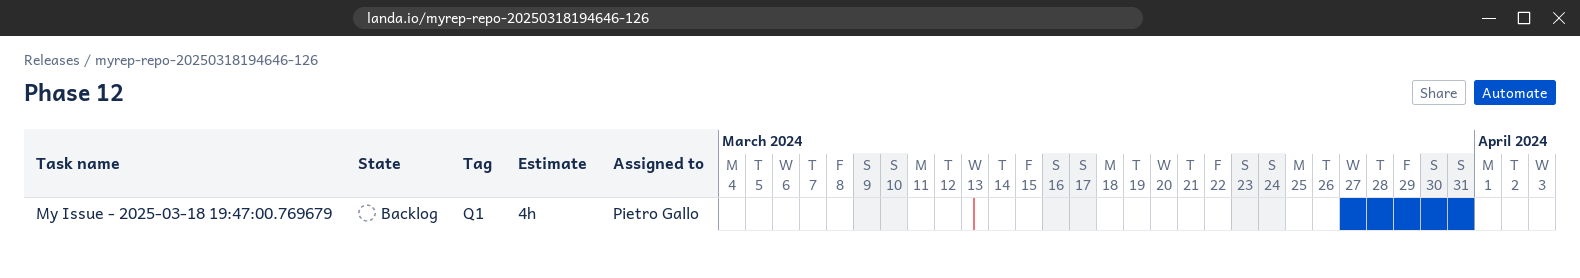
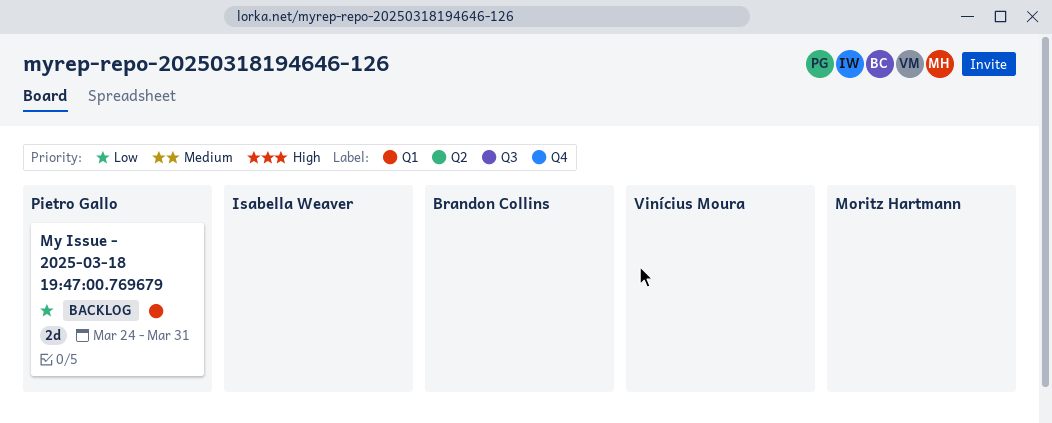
My Issue - 2025-03-18 19:47:00.769679, estimate: 4h -> 2d
My Issue - 2025-03-18 19:47:00.769679, start: Mar 27 -> Mar 24

